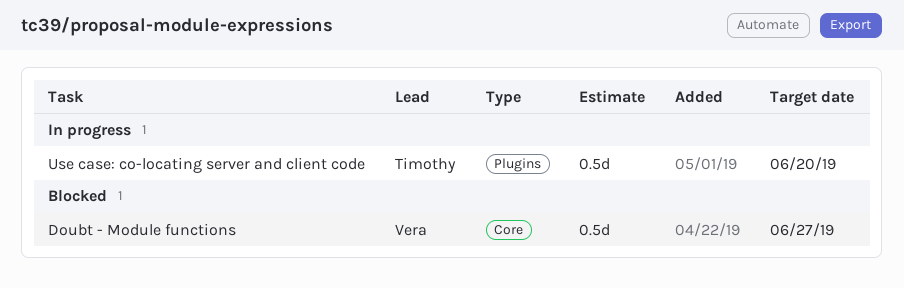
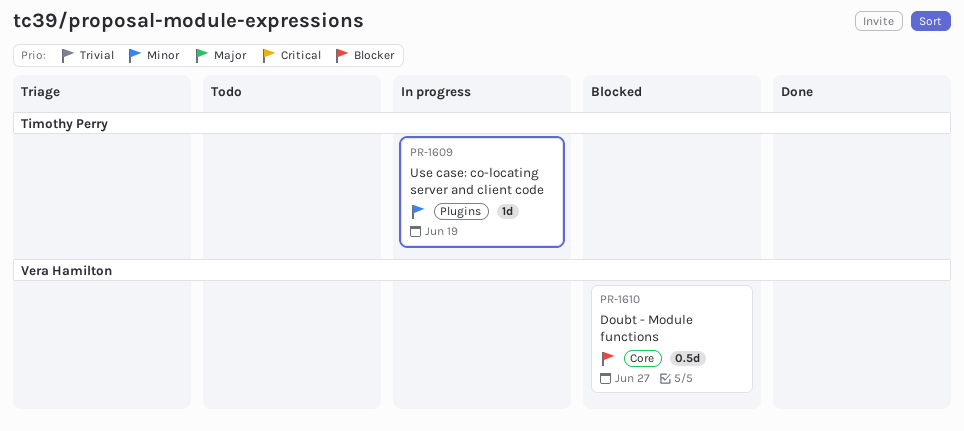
Use case: co-locating server and client code, estimate: 0.5d -> 1d
Use case: co-locating server and client code, due: Jun 20 -> Jun 19

